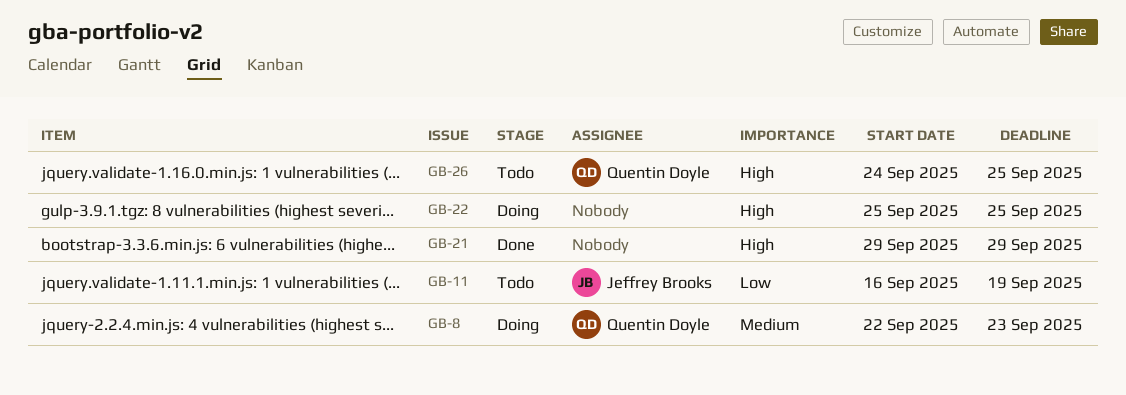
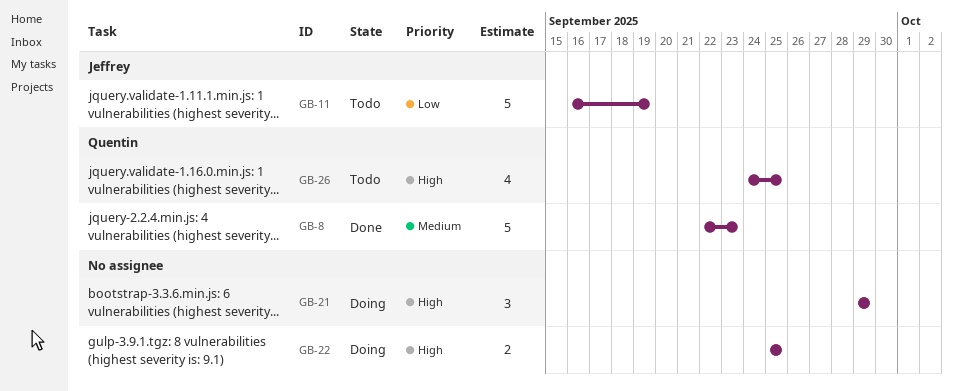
GB-8, status: Doing -> Done
GB-21, status: Done -> Doing

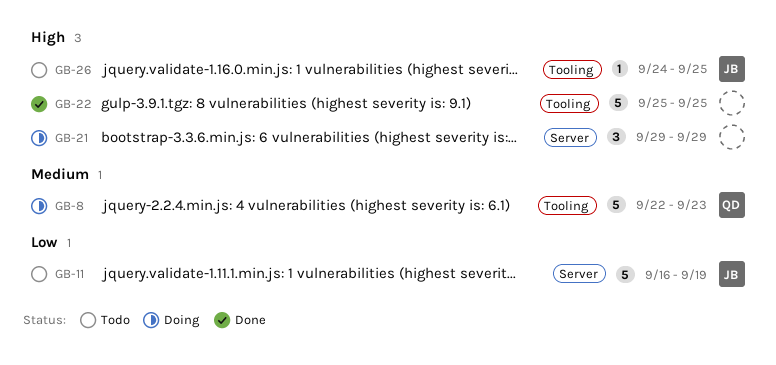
GB-8, status: Done -> Doing
GB-22, status: Doing -> Done
GB-22, estimate: 2 -> 5
GB-26, owner: Quentin -> Jeffrey
GB-26, estimate: 4 -> 1

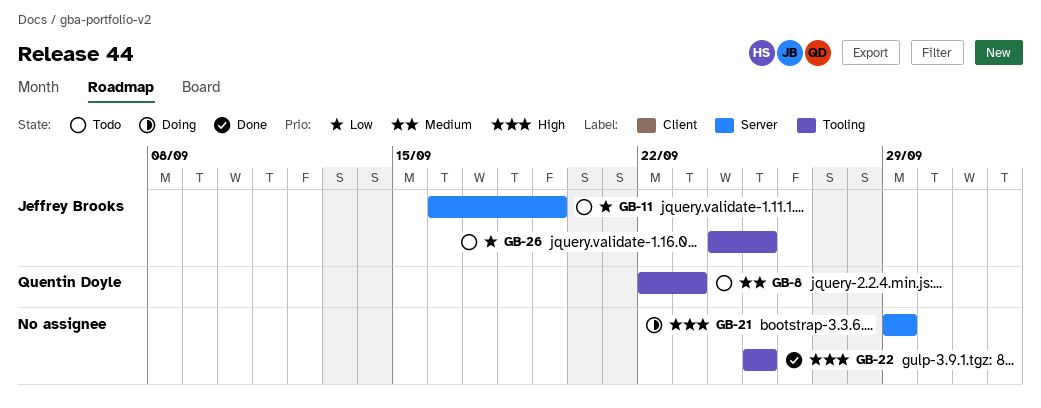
GB-8, status: Doing -> Todo
GB-26, priority: High -> Low

